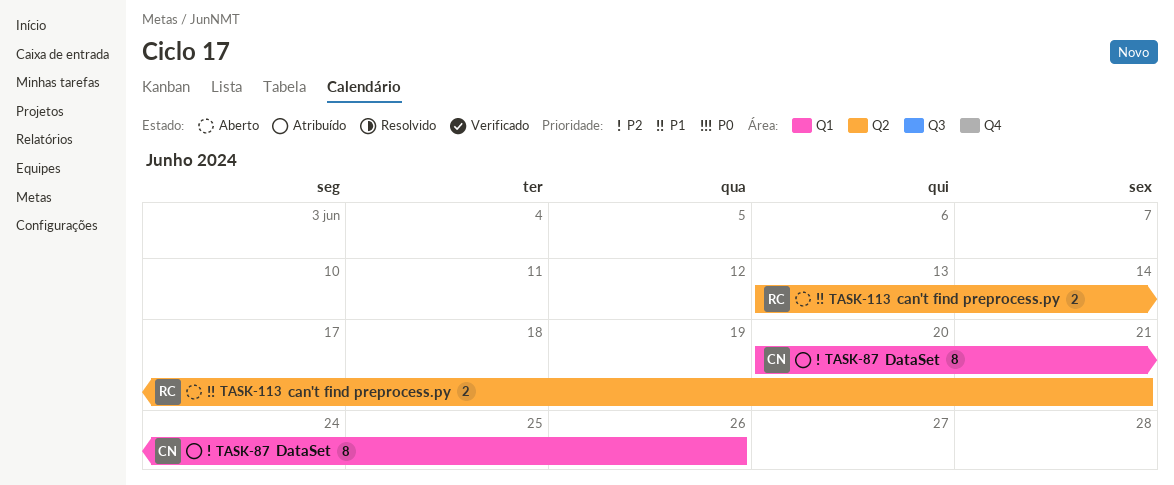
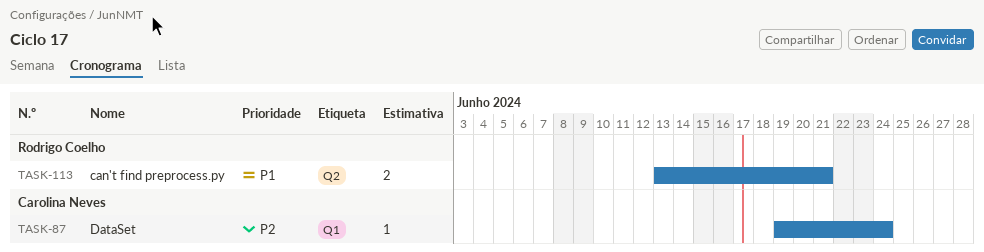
TASK-87, estimate: 8 -> 1
TASK-87, start: Jun 20 -> Jun 19
TASK-87, due: Jun 26 -> Jun 24

